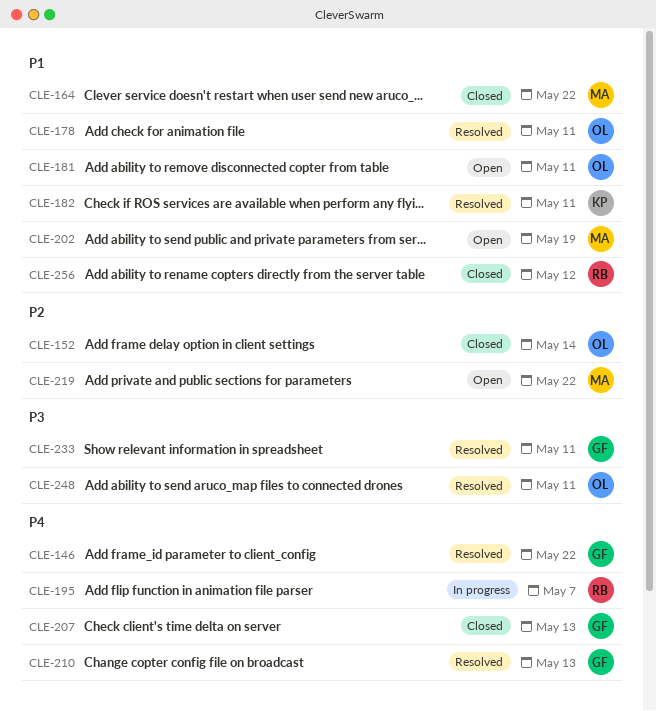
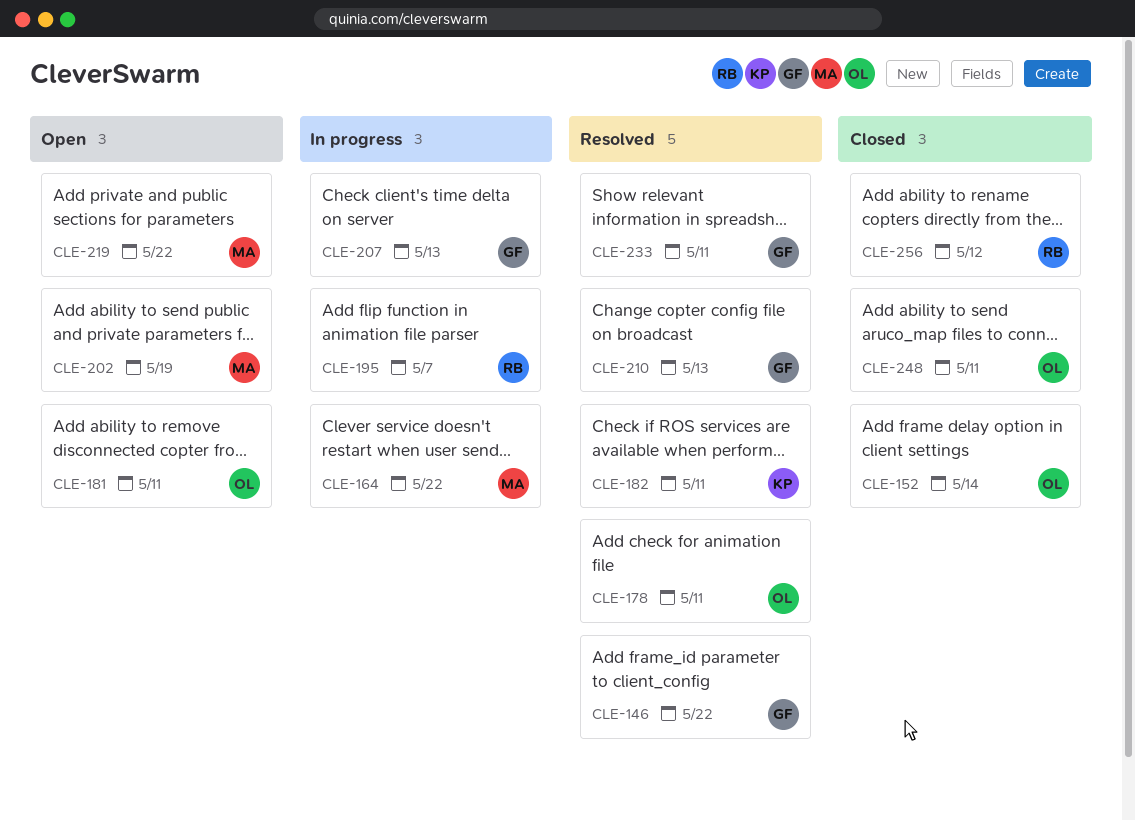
CLE-164, status: Closed -> In progress
CLE-207, status: Closed -> In progress
CLE-248, status: Resolved -> Closed

